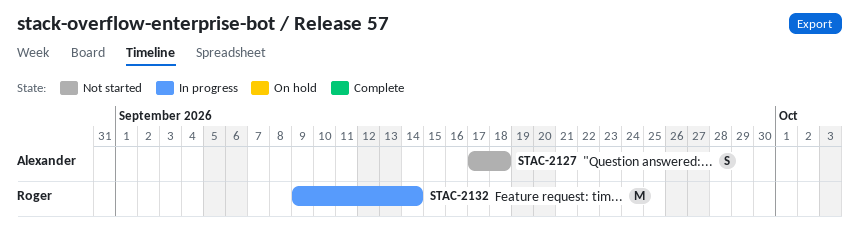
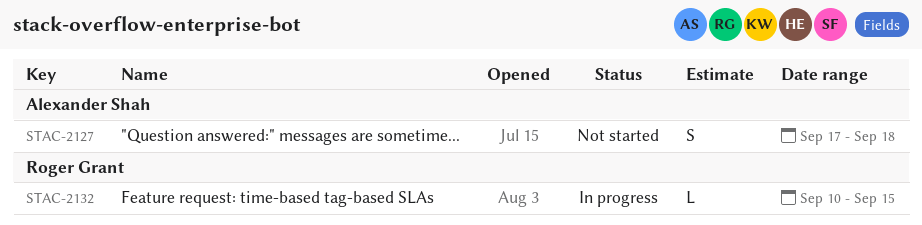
STAC-2132, estimate: M -> L
STAC-2132, start: Sep 9 -> Sep 10
STAC-2132, due: Sep 14 -> Sep 15

